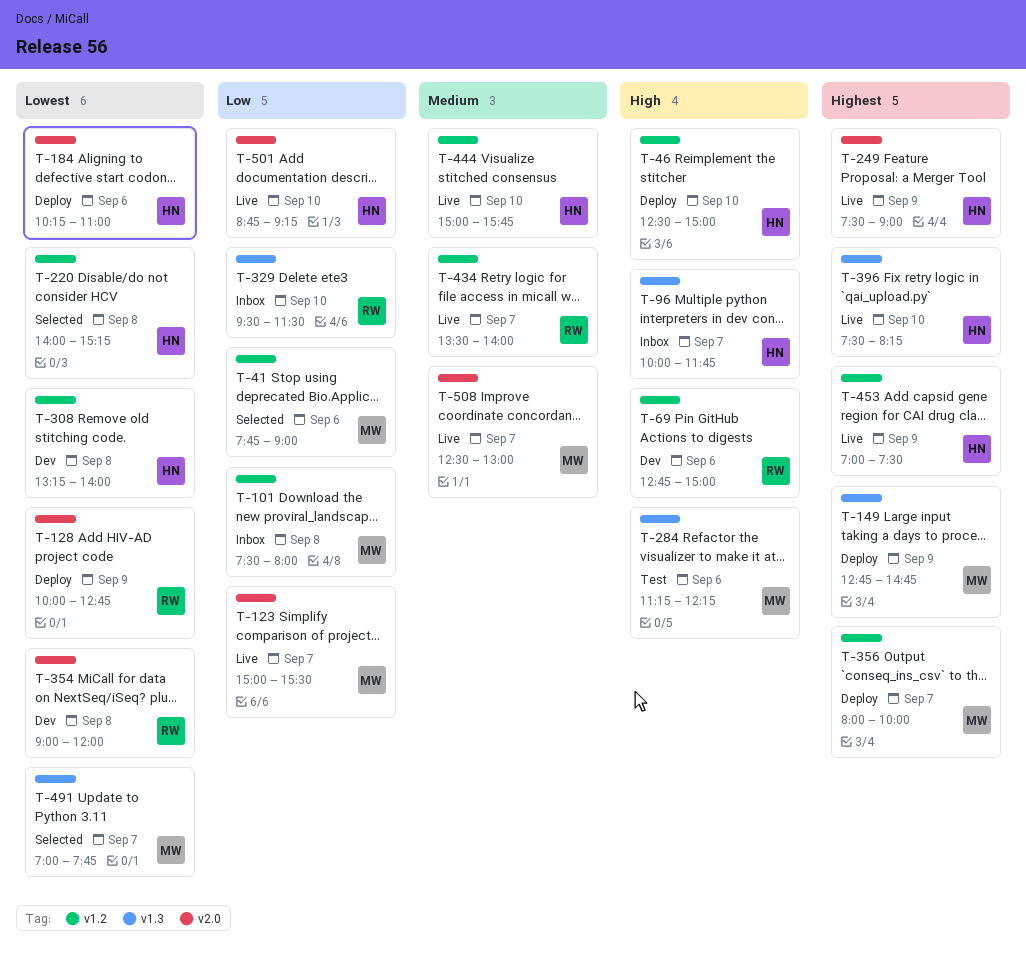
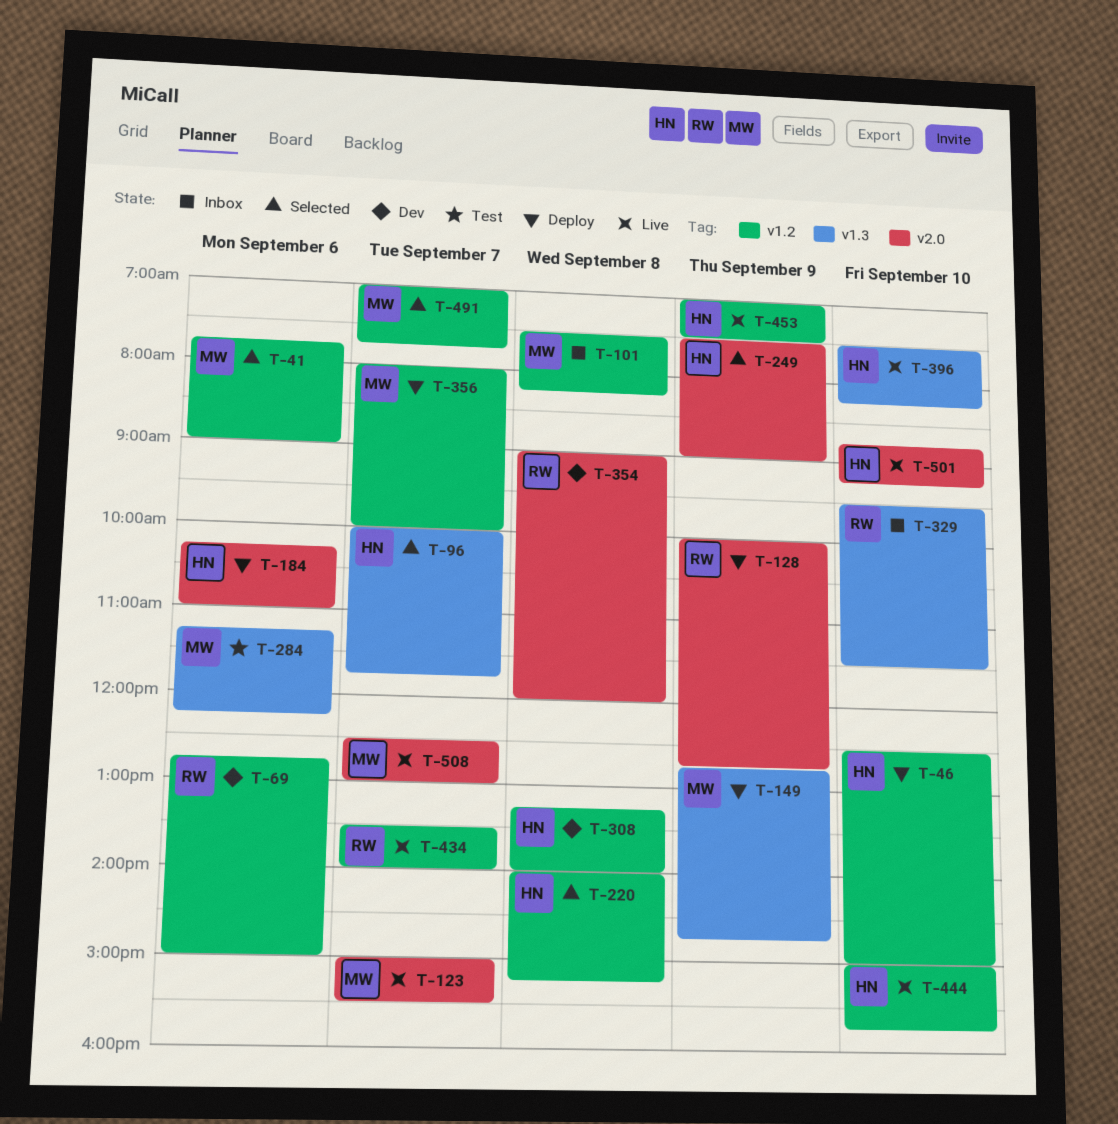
T-96, status: Inbox -> Selected
T-101, ends: 08:00 -> 08:15
T-249, status: Live -> Selected
T-491, label: v1.3 -> v1.2

